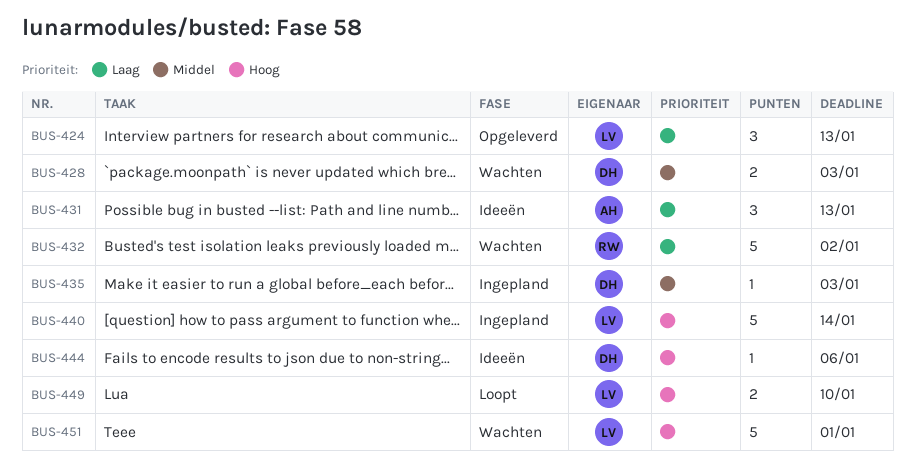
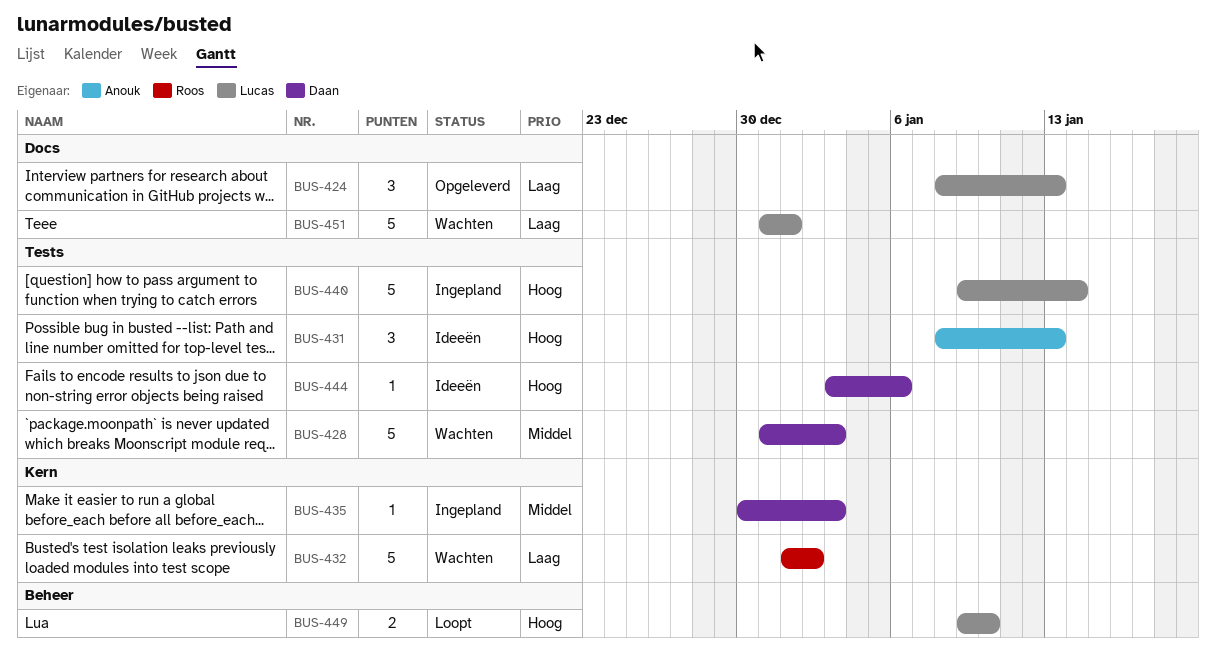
BUS-428, estimate: 2 -> 5
BUS-431, priority: Laag -> Hoog
BUS-451, priority: Hoog -> Laag

